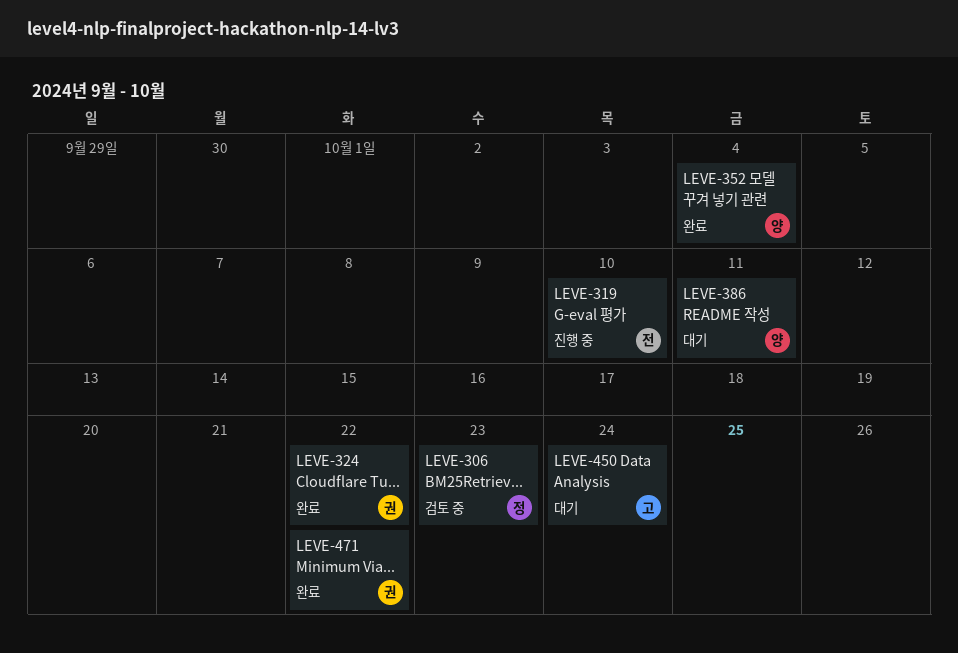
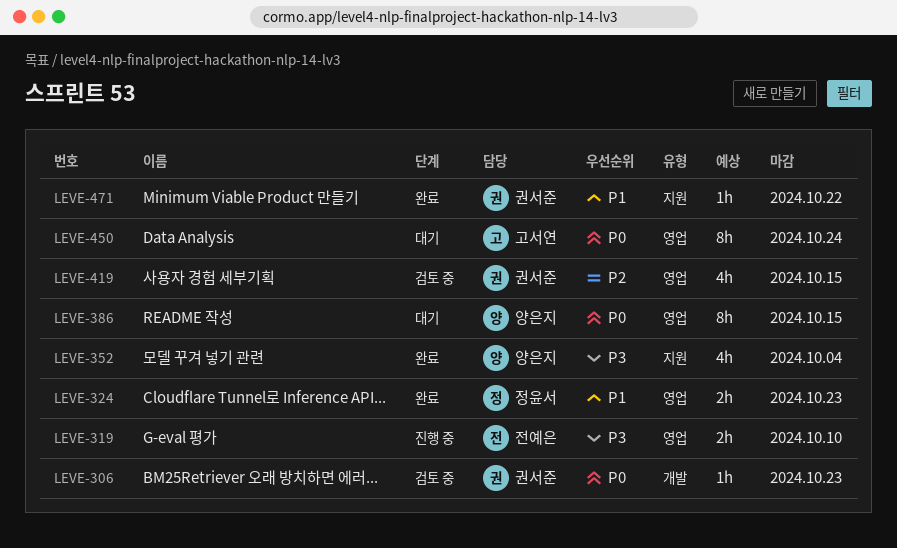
LEVE-306, owner: 정윤서 -> 권서준
LEVE-324, owner: 권서준 -> 정윤서
LEVE-324, due: Oct 22 -> Oct 23
LEVE-386, due: Oct 11 -> Oct 15
LEVE-419: none -> present

